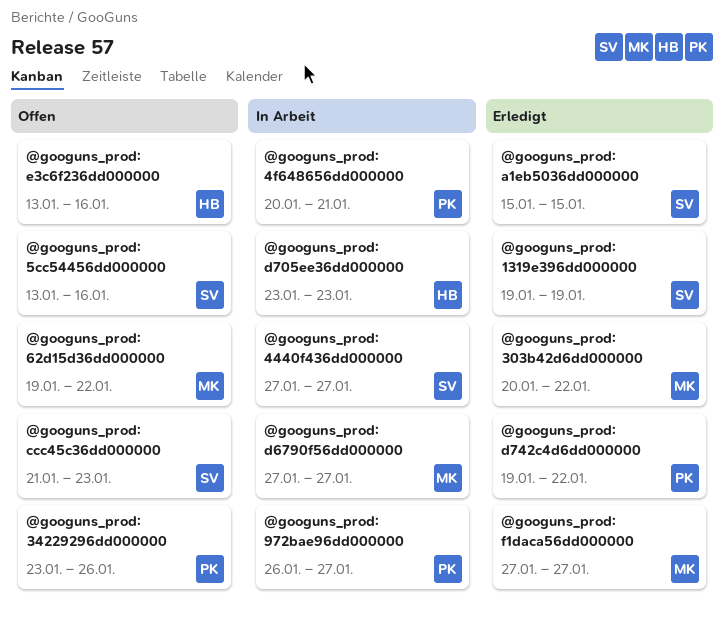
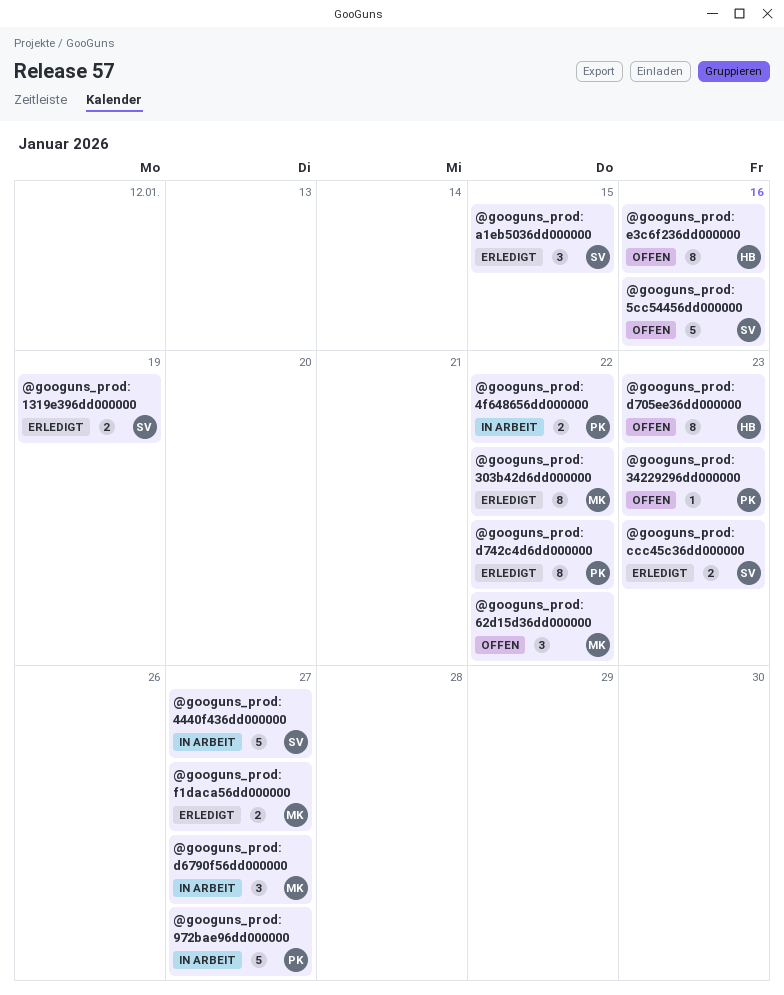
@googuns_prod: 34229296dd000000, due: Jan 26 -> Jan 23
@googuns_prod: 4f648656dd000000, due: Jan 21 -> Jan 22
@googuns_prod: ccc45c36dd000000, status: Offen -> Erledigt
@googuns_prod: d705ee36dd000000, status: In Arbeit -> Offen

